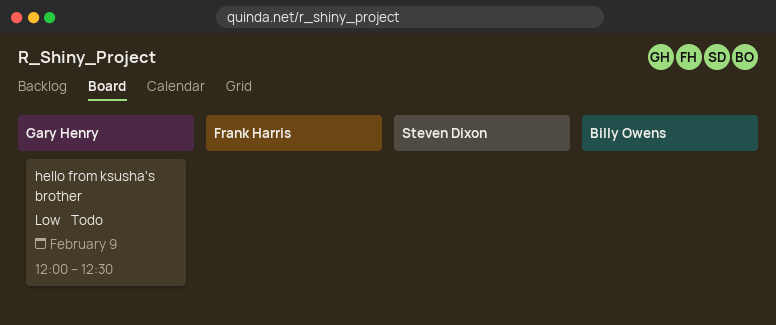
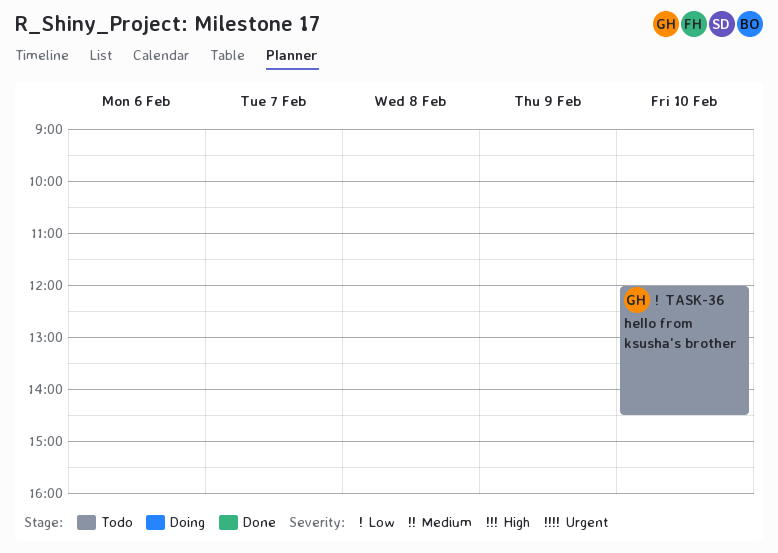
hello from ksusha's brother, day: Feb 9 -> Feb 10
hello from ksusha's brother, ends: 12:30 -> 14:30

